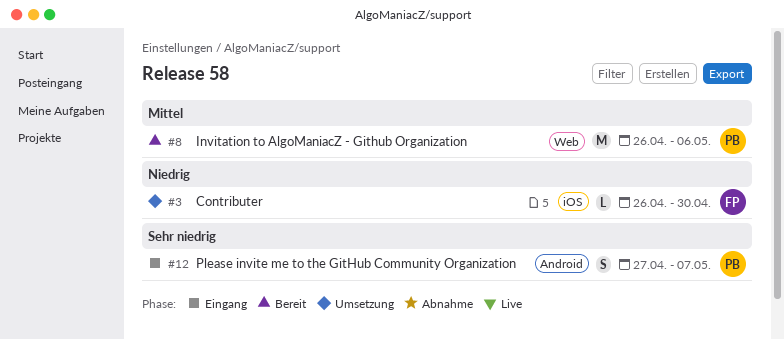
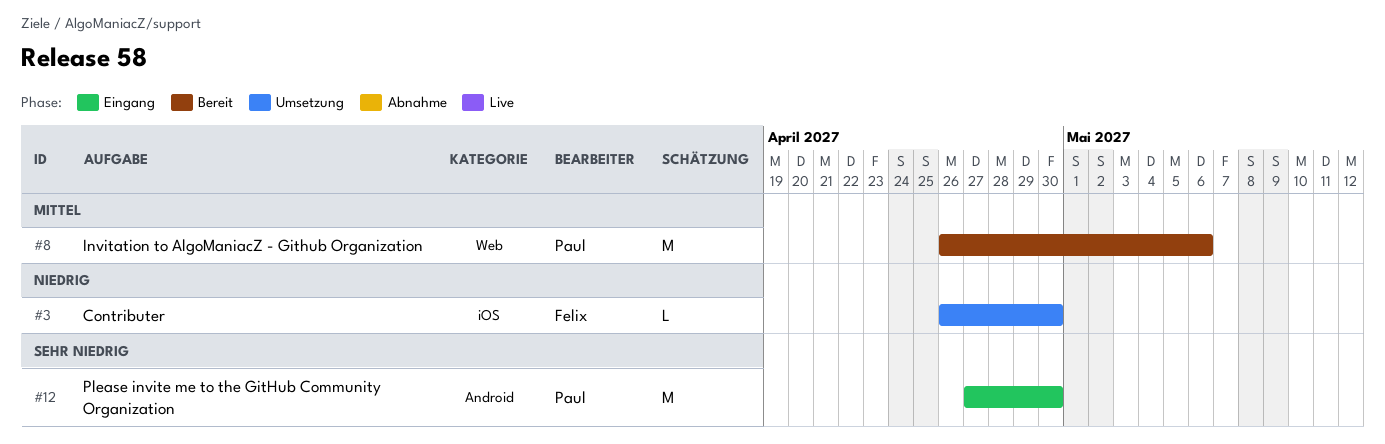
#12, estimate: S -> M
#12, due: May 7 -> Apr 30

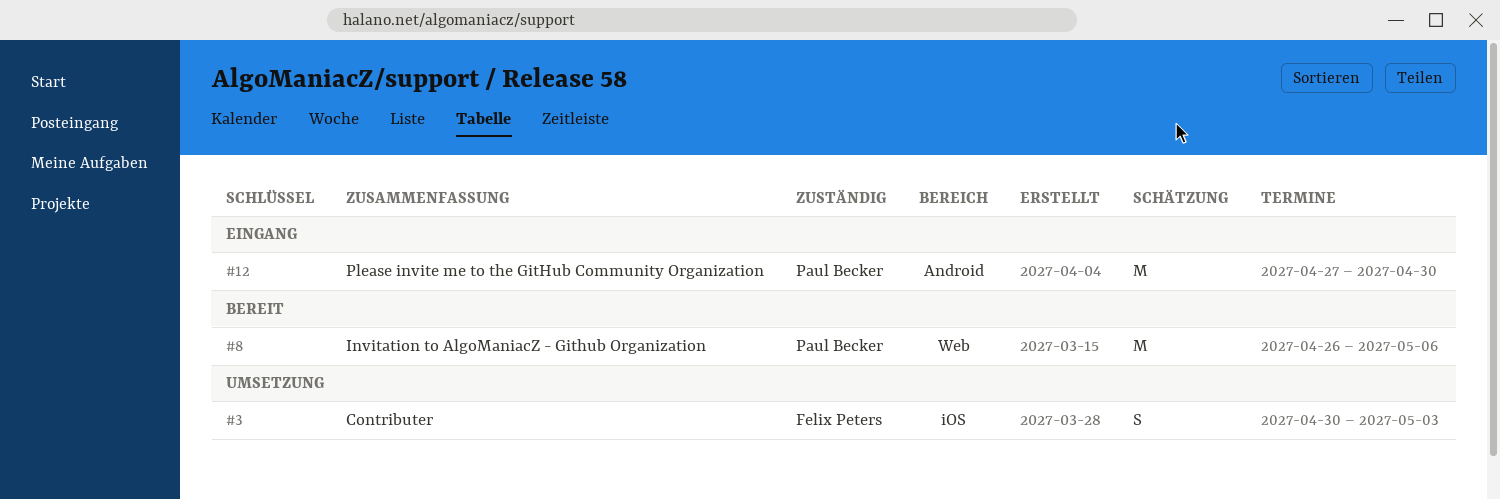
#3, estimate: L -> S
#3, start: Apr 26 -> Apr 30
#3, due: Apr 30 -> May 3

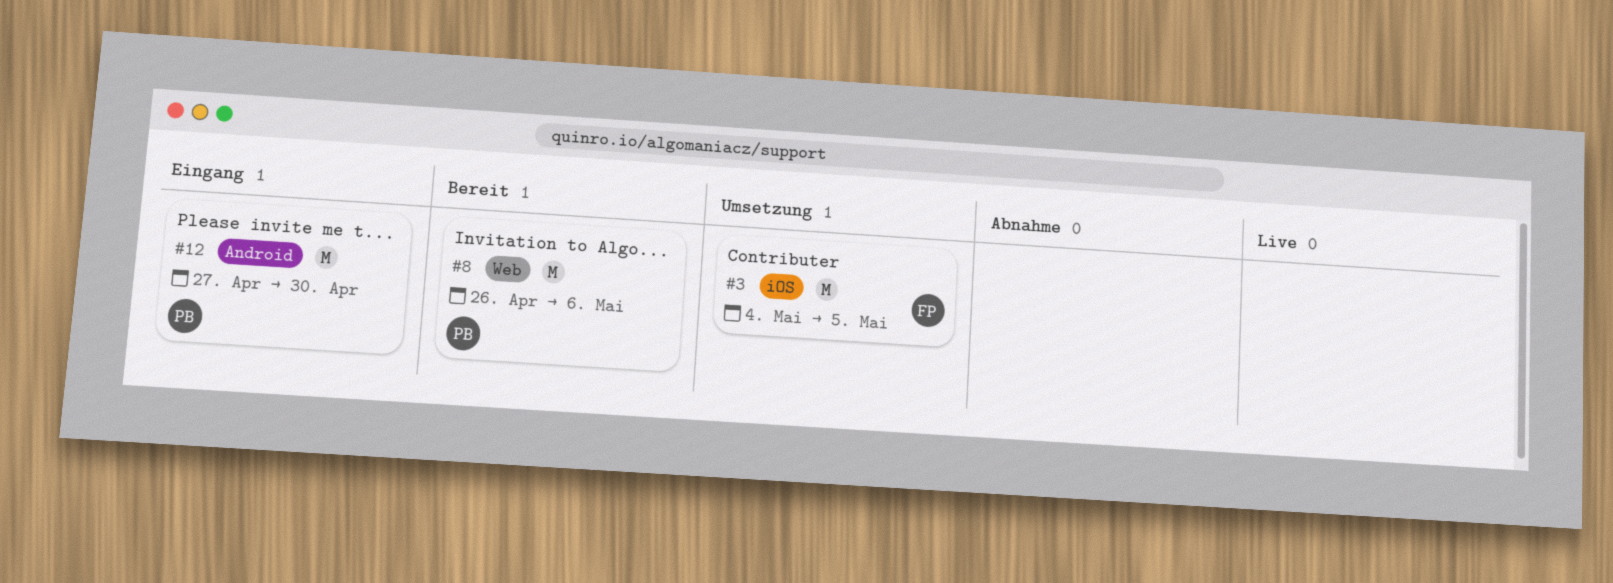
#3, estimate: S -> M
#3, start: Apr 30 -> May 4
#3, due: May 3 -> May 5

